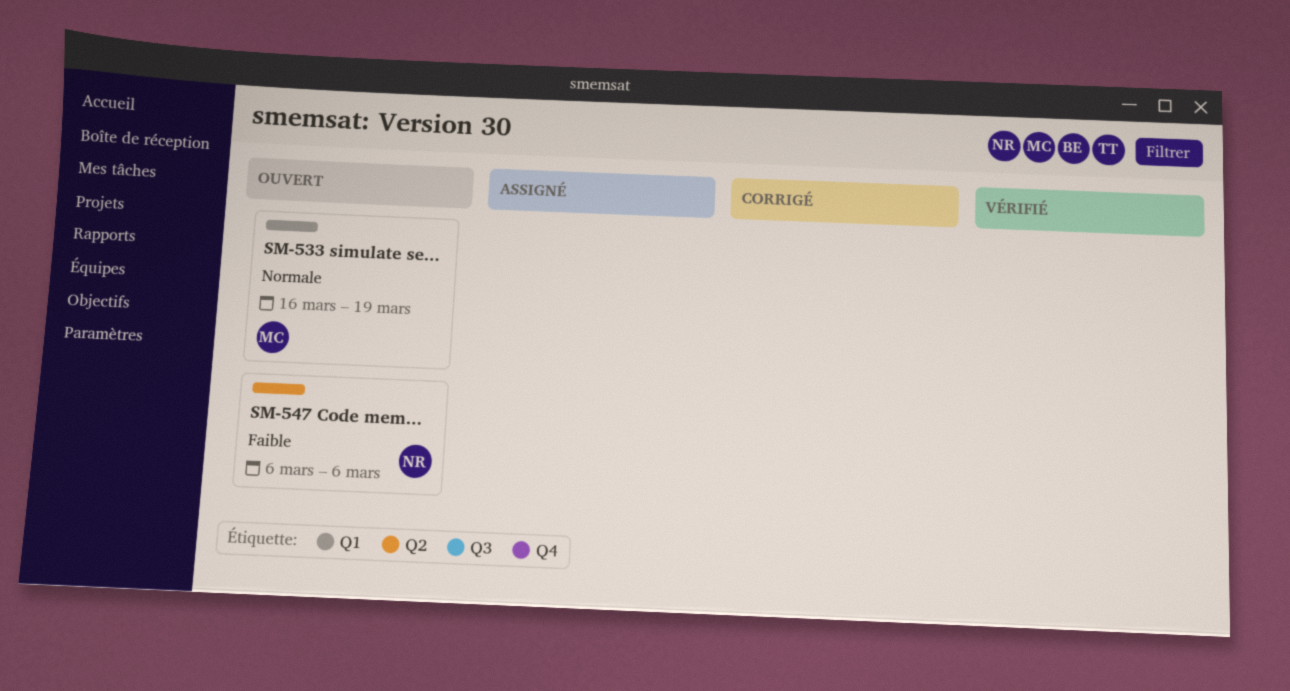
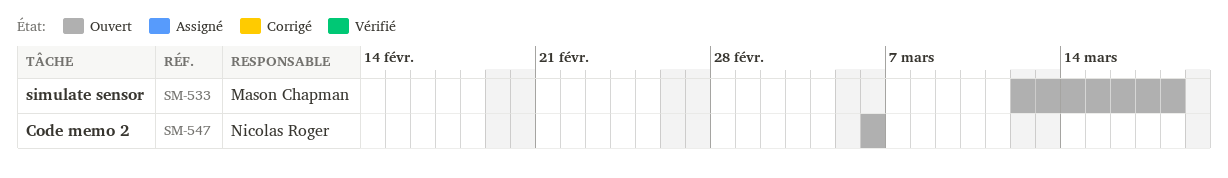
SM-533, start: Mar 16 -> Mar 12
SM-533, due: Mar 19 -> Mar 18

